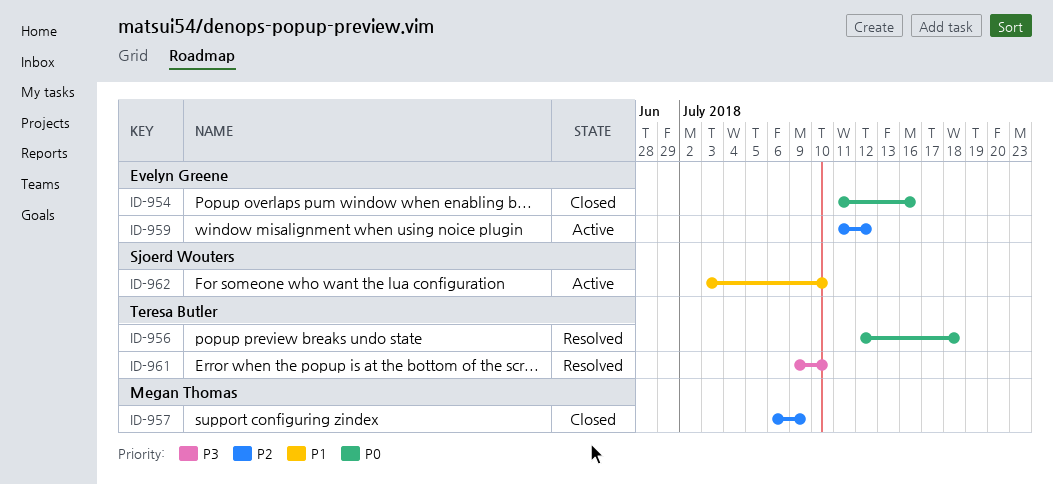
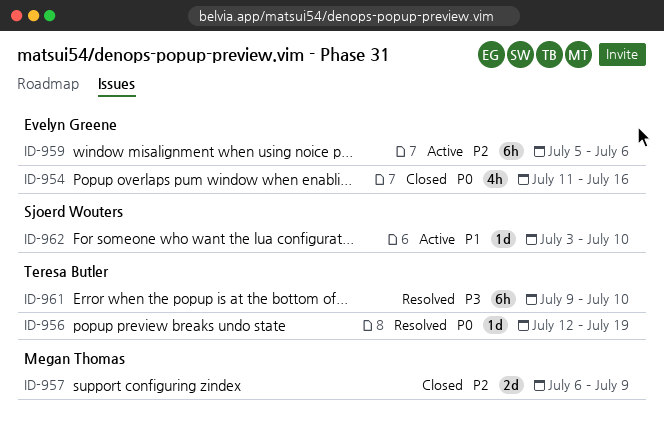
ID-956, due: Jul 18 -> Jul 19
ID-959, start: Jul 11 -> Jul 5
ID-959, due: Jul 12 -> Jul 6

